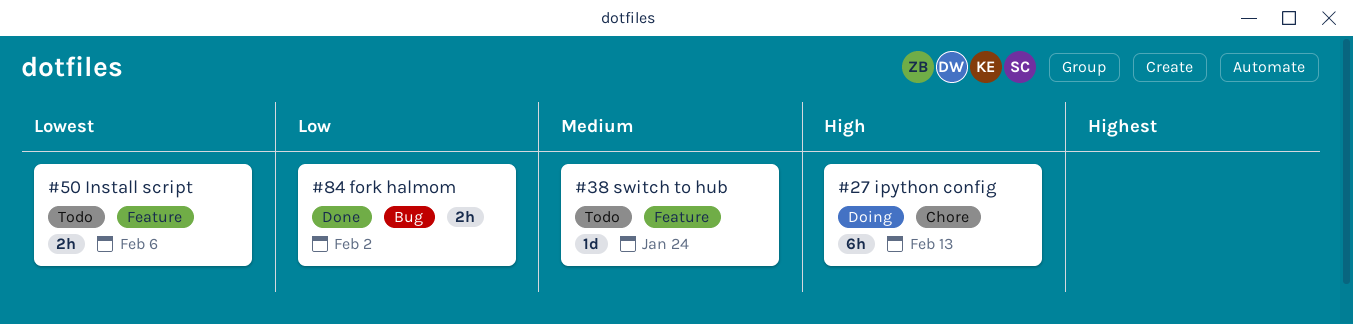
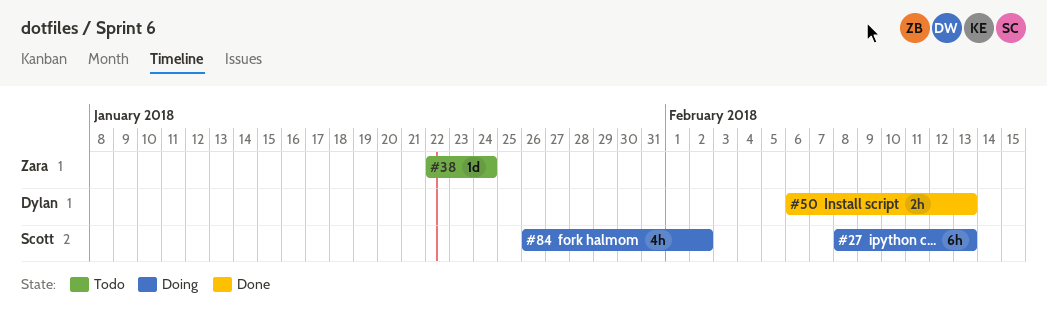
#50, status: Todo -> Done
#50, due: Feb 6 -> Feb 13
#84, status: Done -> Doing
#84, estimate: 2h -> 4h

